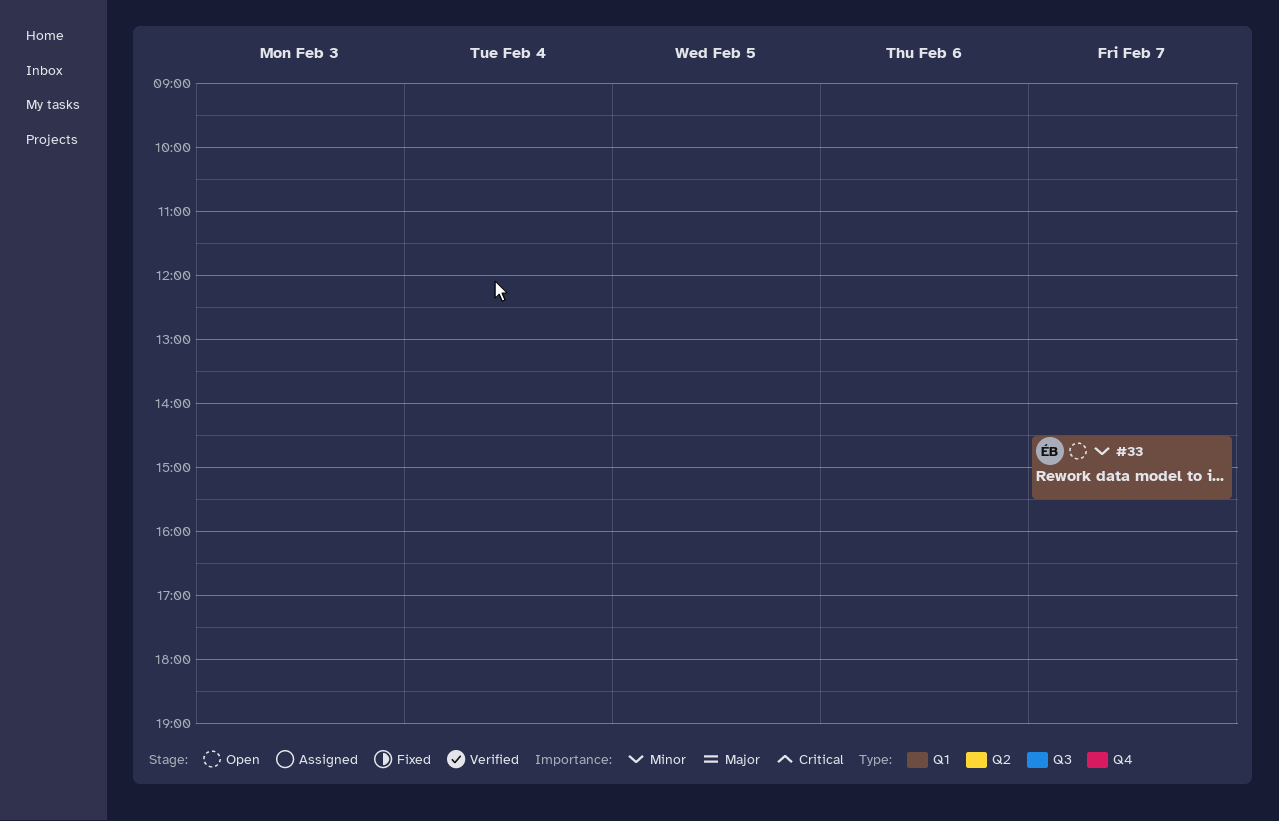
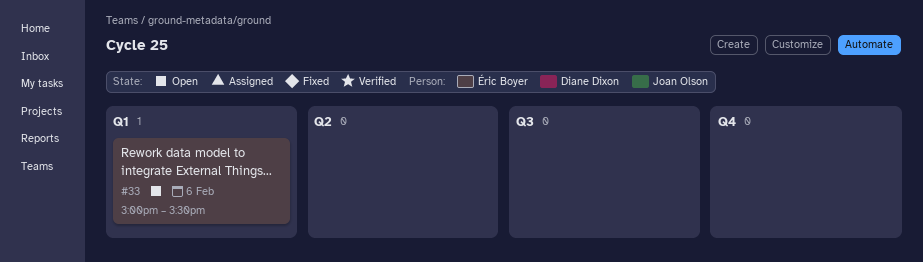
#33, day: Feb 7 -> Feb 6
#33, begins: 14:30 -> 15:00

